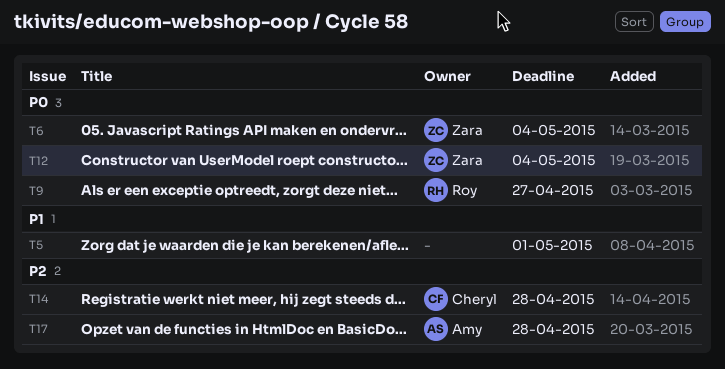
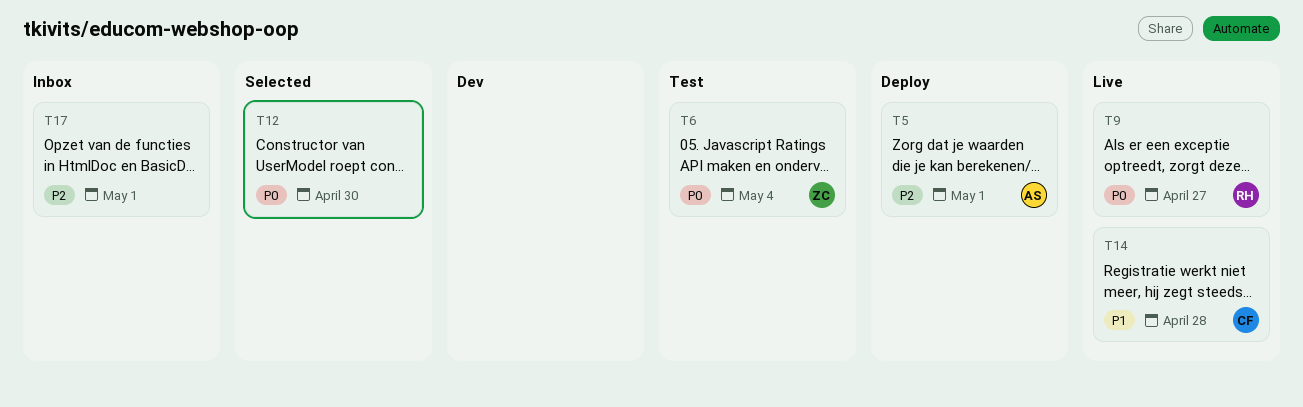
T5, owner: none -> Amy
T5, priority: P1 -> P2
T12, owner: Zara -> none
T12, due: May 4 -> Apr 30
T14, priority: P2 -> P1
T17, owner: Amy -> none
T17, due: Apr 28 -> May 1

